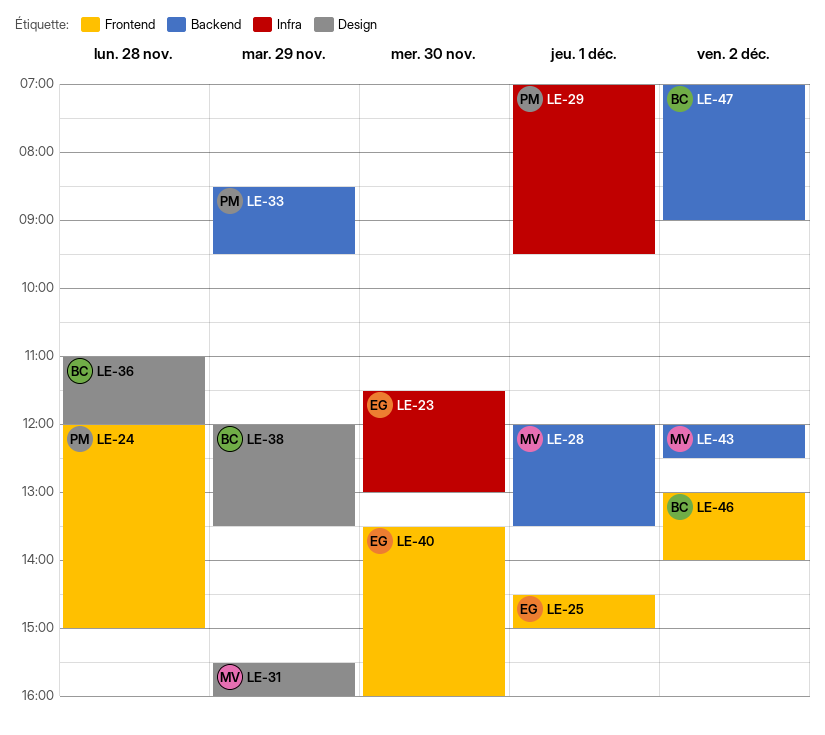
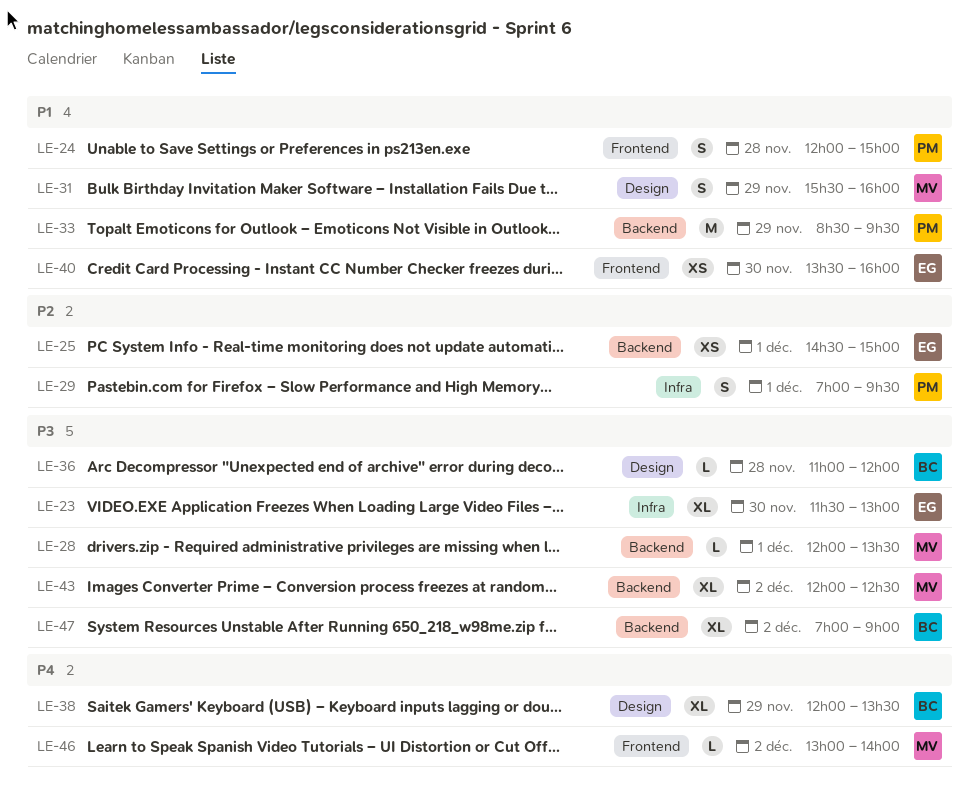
LE-25, label: Frontend -> Backend
LE-46, owner: BC -> MV

